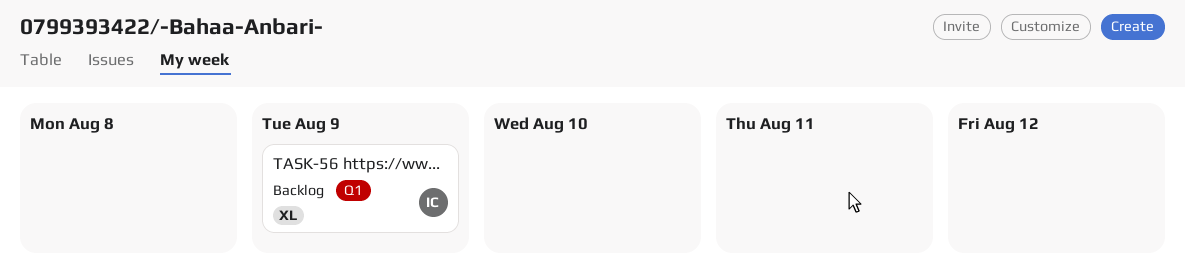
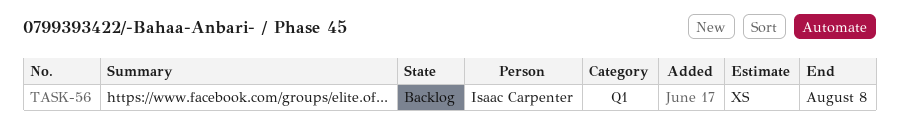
TASK-56, estimate: XL -> XS
TASK-56, due: Aug 9 -> Aug 8

